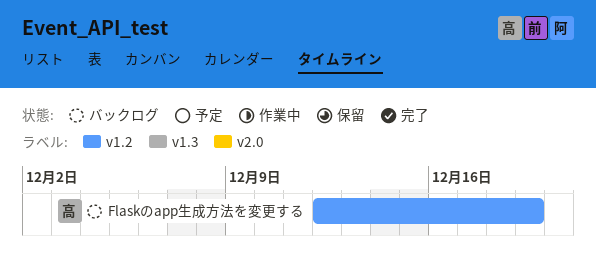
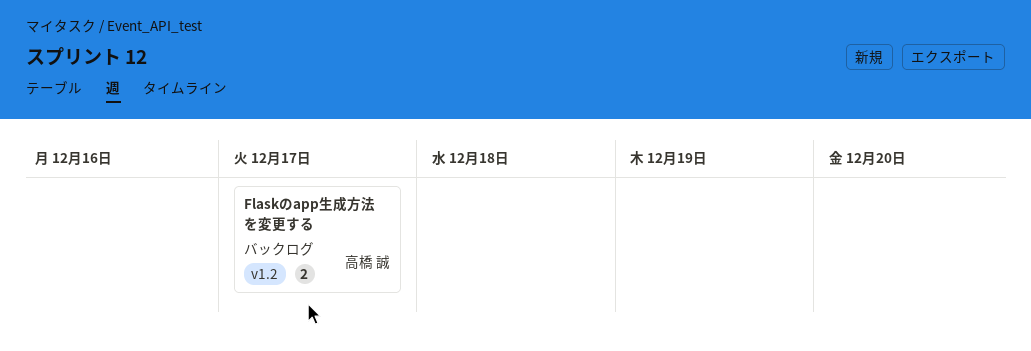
Flaskのapp生成方法を変更する, due: Dec 19 -> Dec 17

